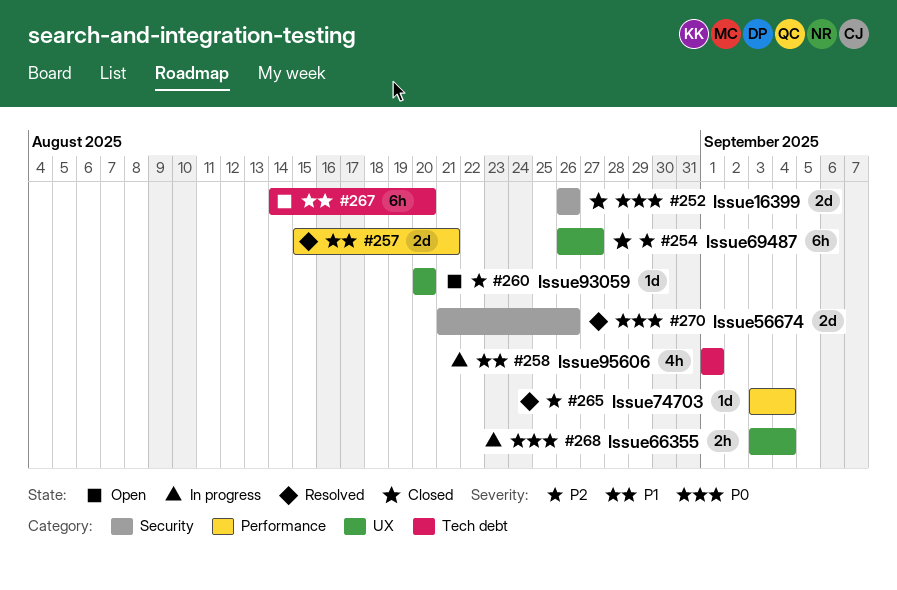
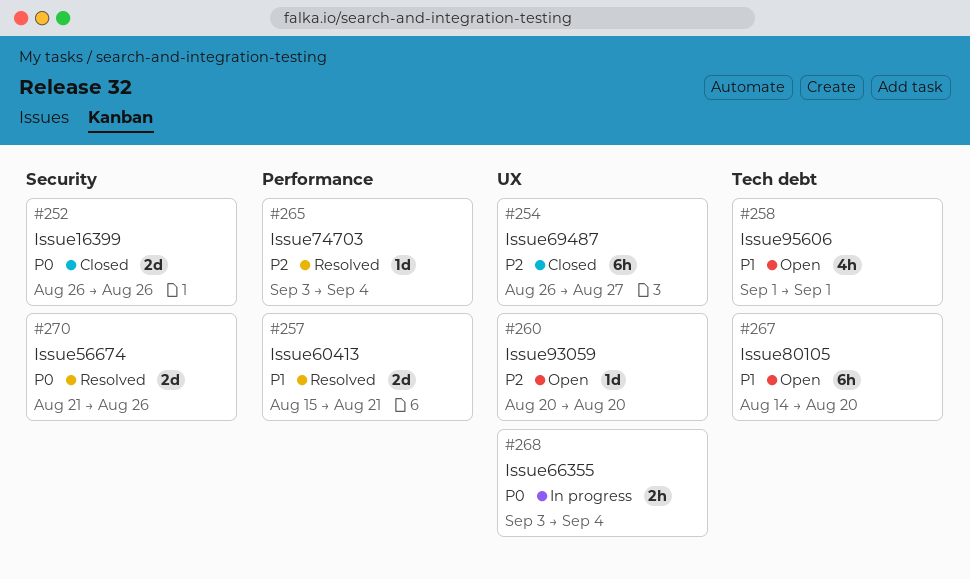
#258, status: In progress -> Open

